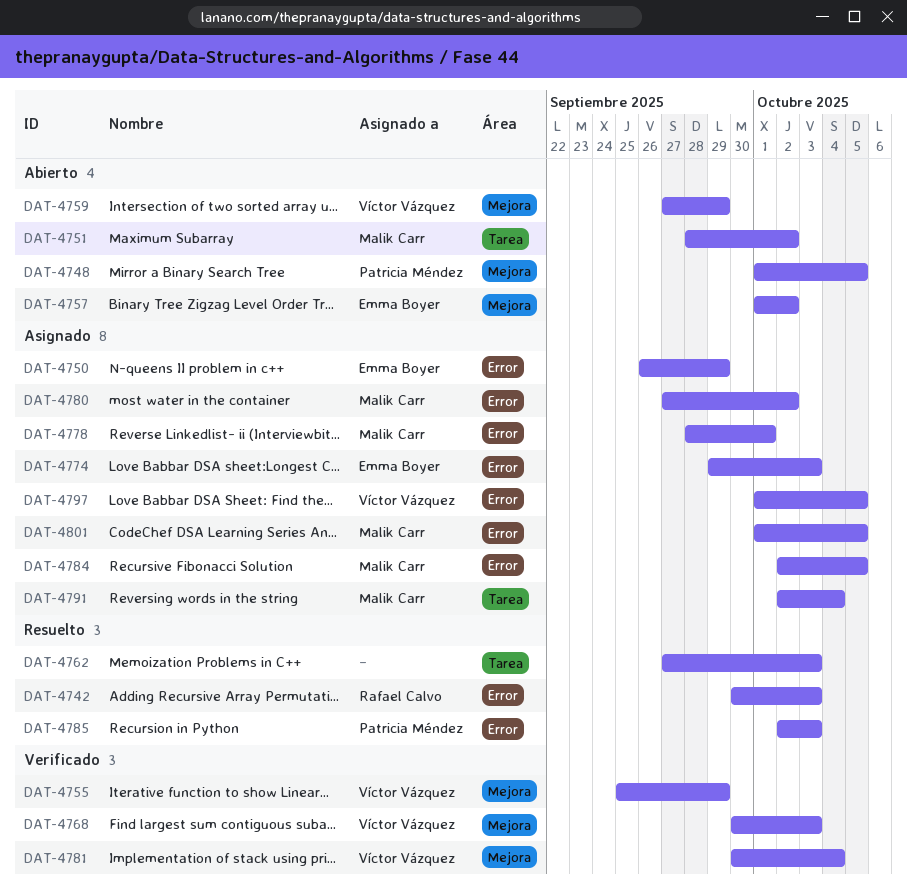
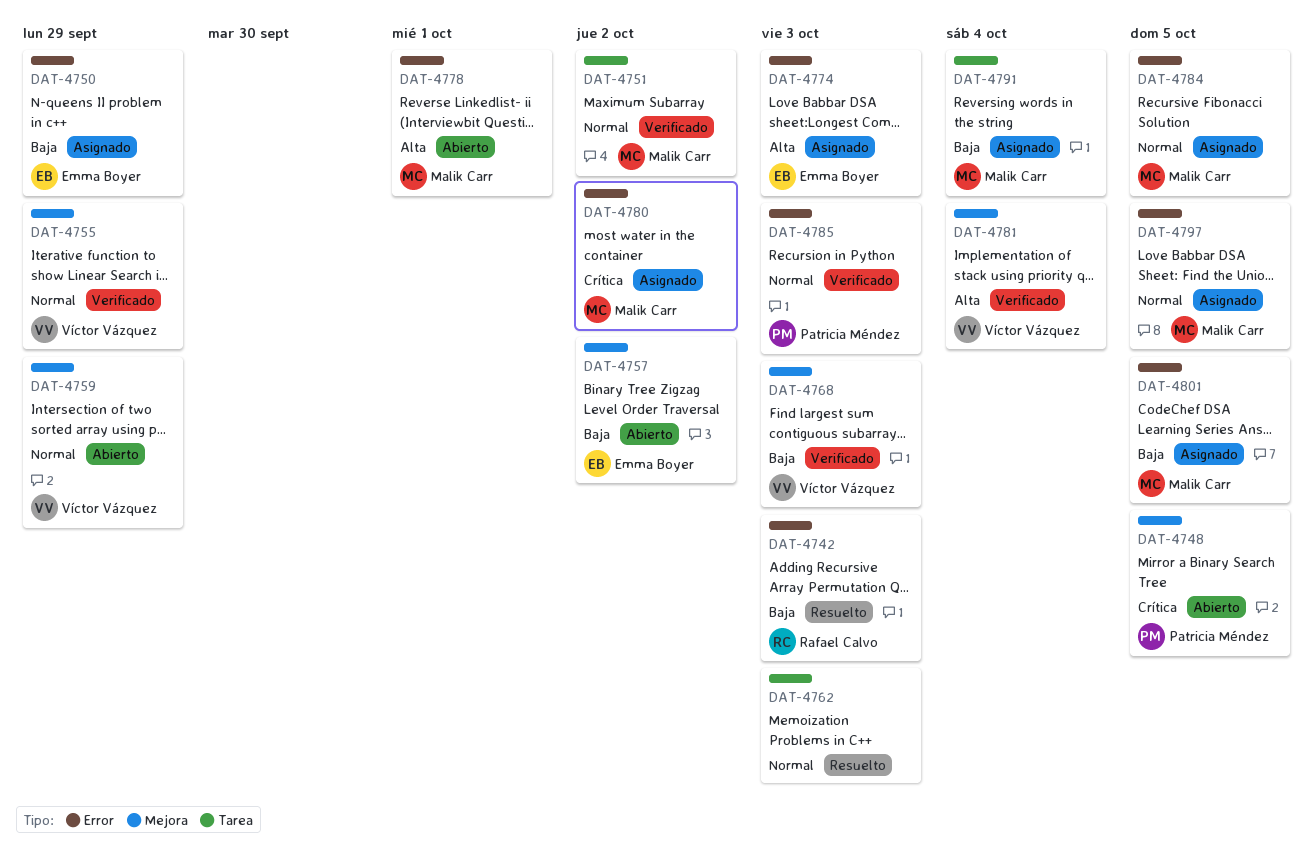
DAT-4751, status: Abierto -> Verificado
DAT-4778, status: Asignado -> Abierto
DAT-4785, status: Resuelto -> Verificado
DAT-4797, owner: Víctor Vázquez -> Malik Carr

